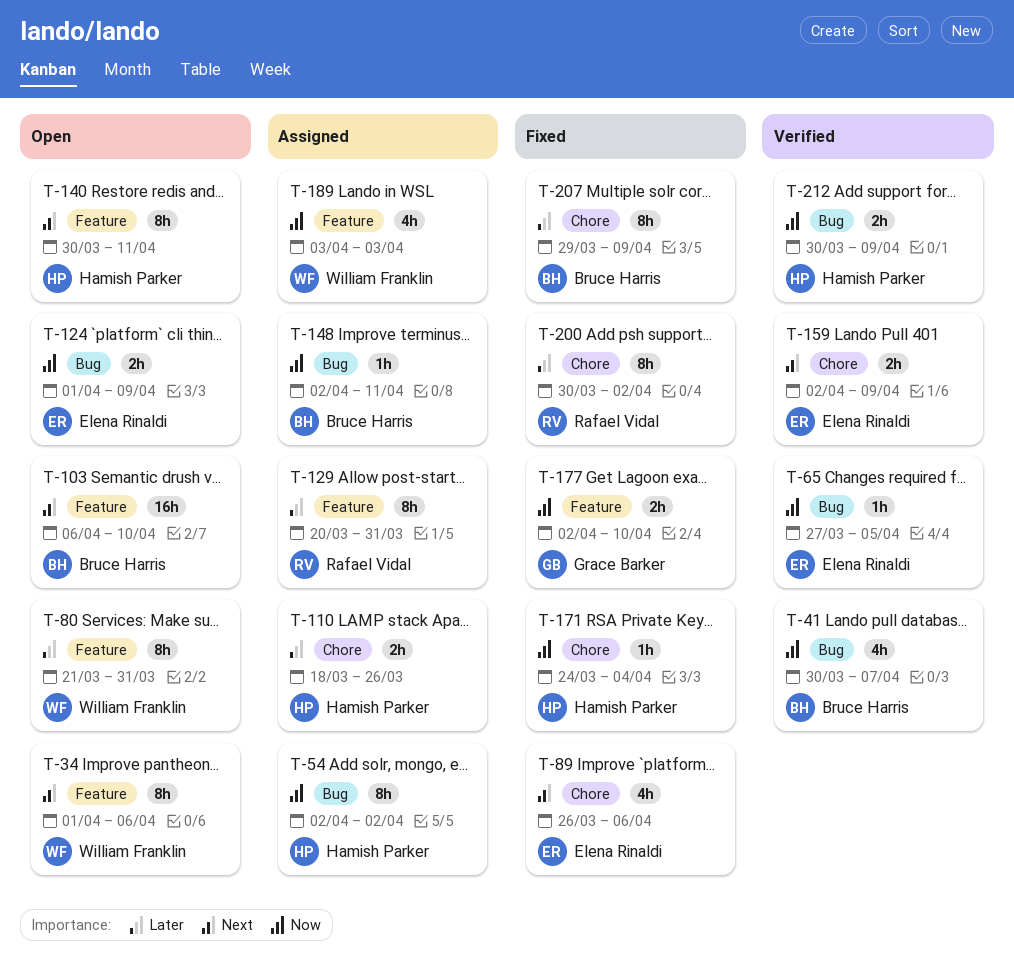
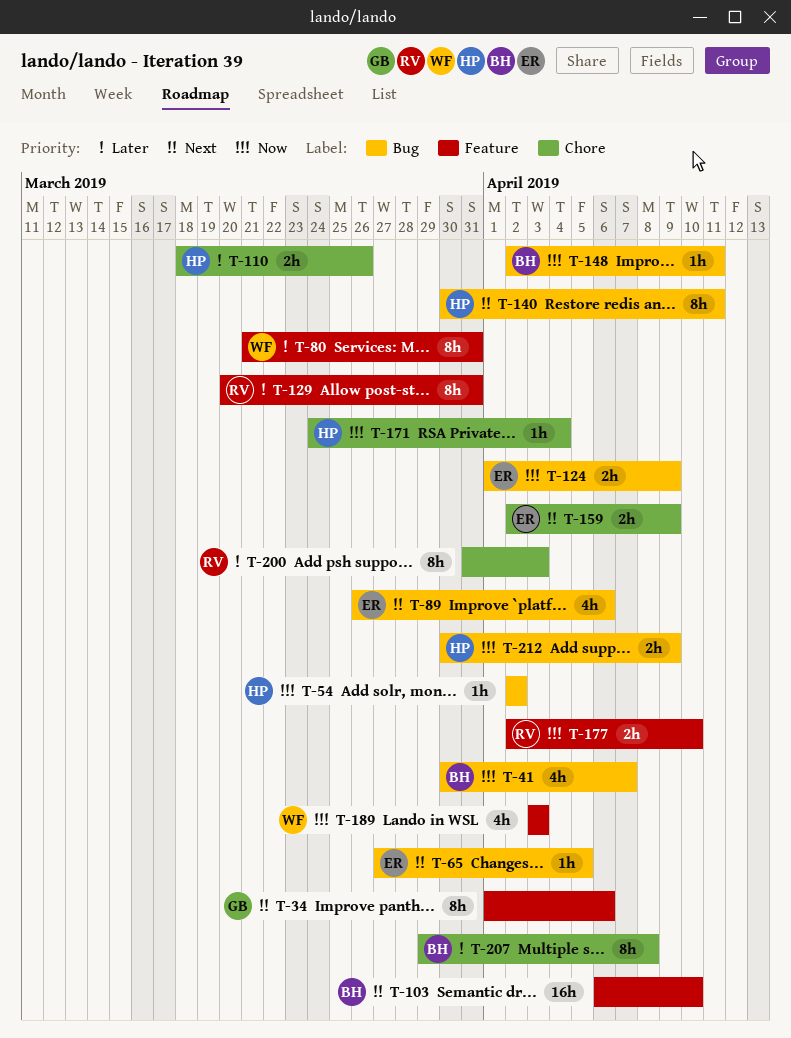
T-34, owner: William Franklin -> Grace Barker
T-54, estimate: 8h -> 1h
T-65, priority: Now -> Next
T-89, label: Chore -> Bug
T-140, label: Feature -> Bug
T-177, owner: Grace Barker -> Rafael Vidal
T-200, start: Mar 30 -> Mar 31
T-200, due: Apr 2 -> Apr 3
T-207, due: Apr 9 -> Apr 8

